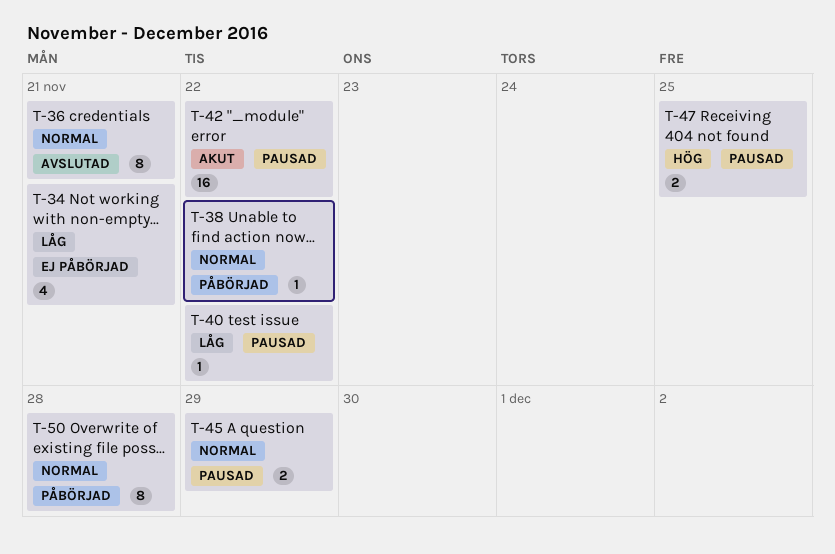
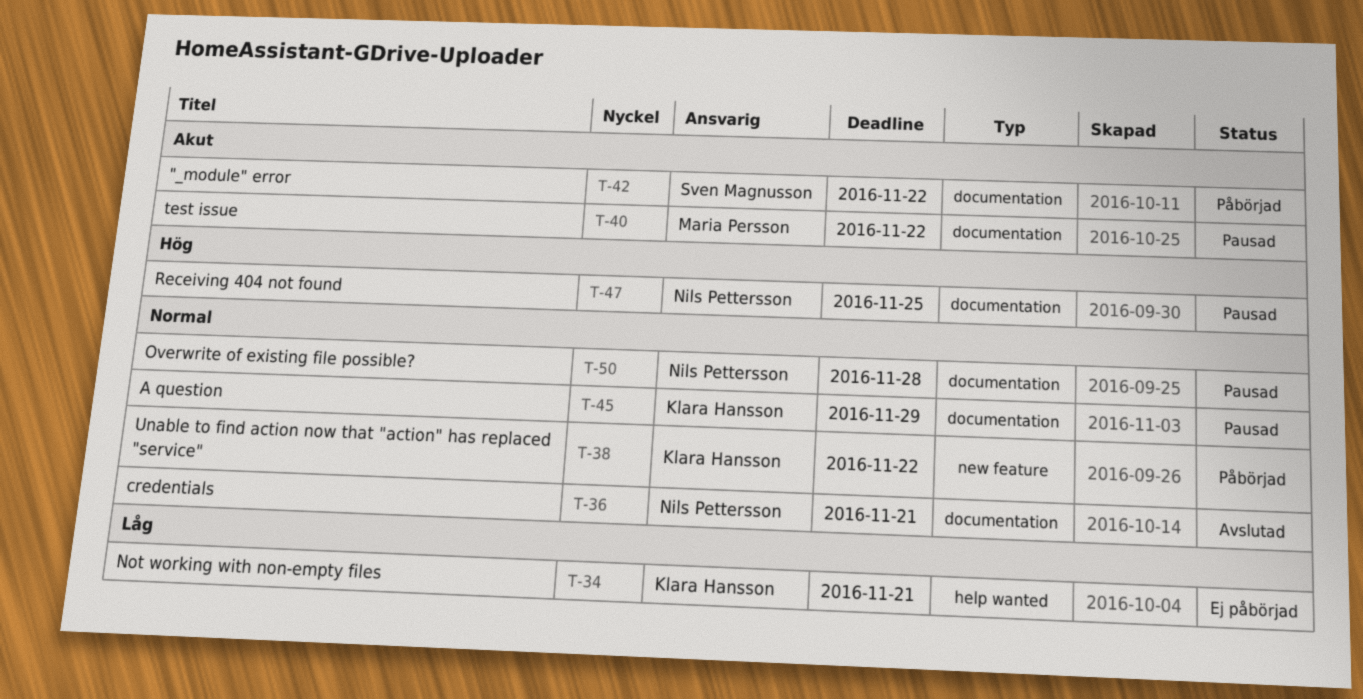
T-40, priority: Låg -> Akut
T-42, status: Pausad -> Påbörjad
T-50, status: Påbörjad -> Pausad

